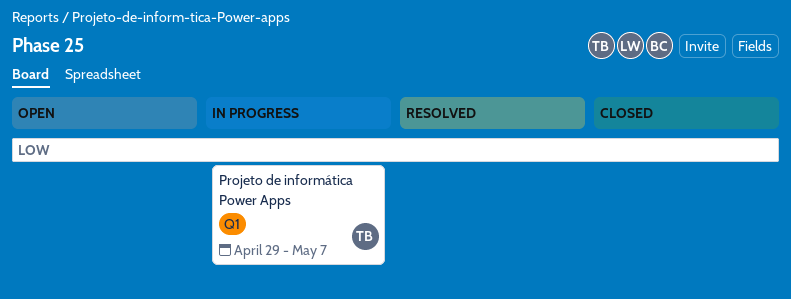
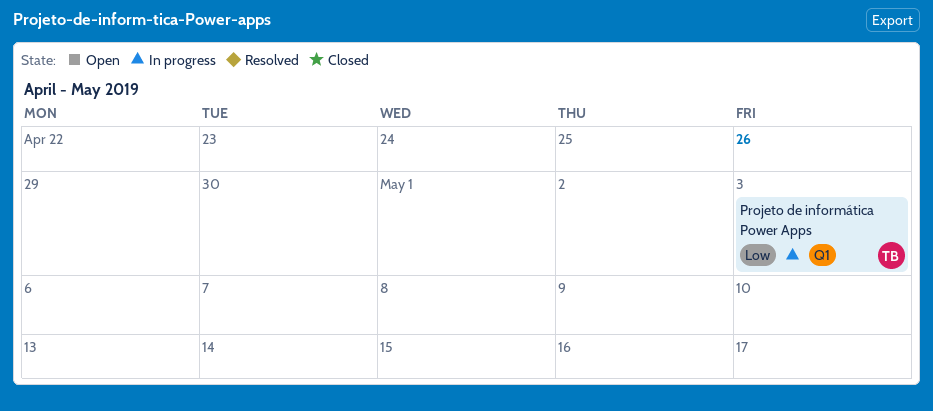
Projeto de informática Power Apps, due: May 7 -> May 3

